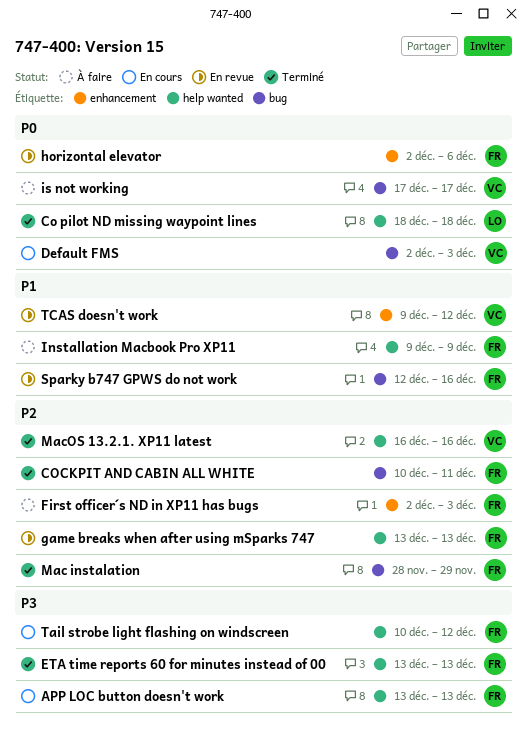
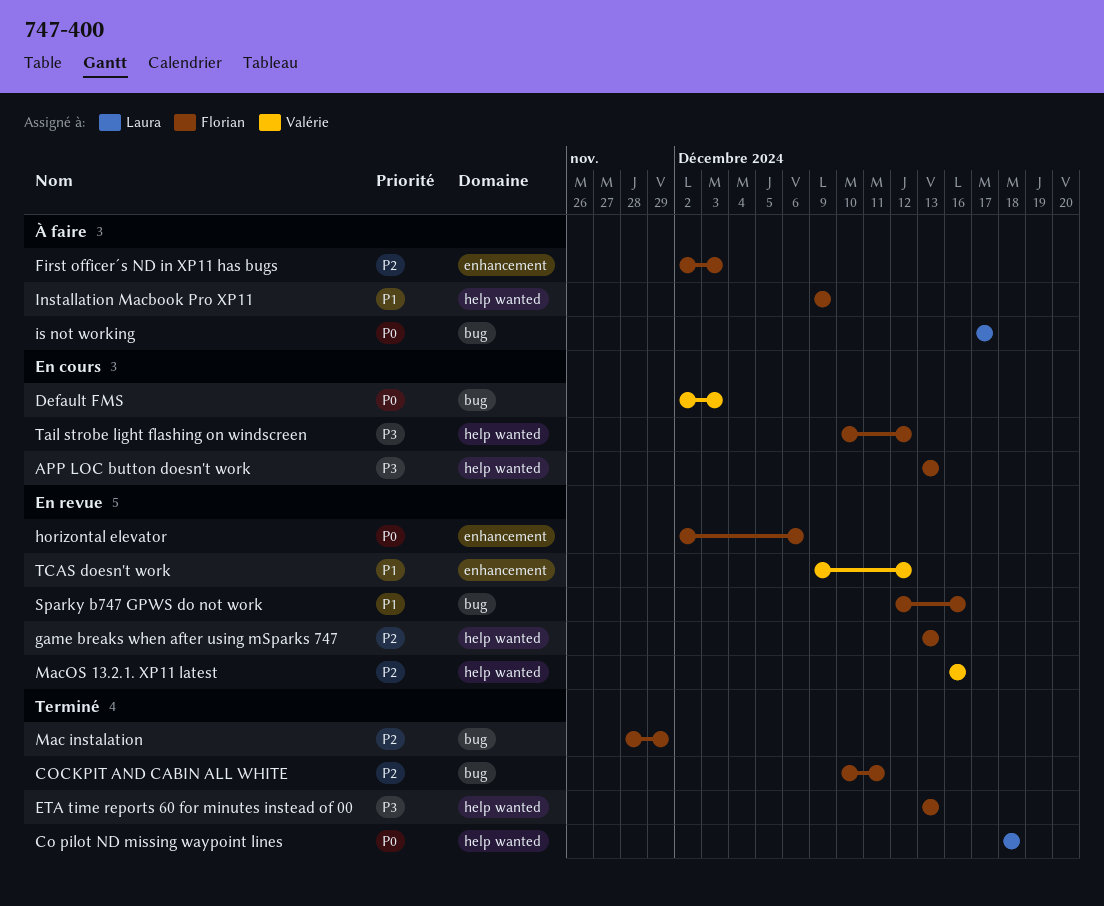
is not working, owner: Valérie -> Laura
MacOS 13.2.1. XP11 latest, status: Terminé -> En revue

